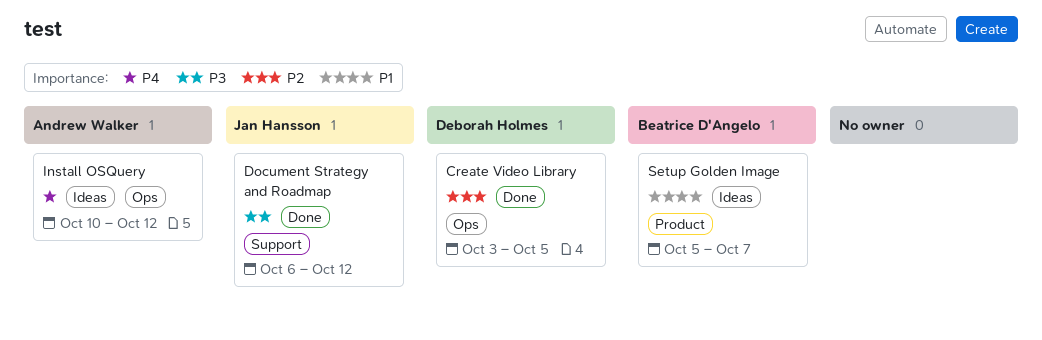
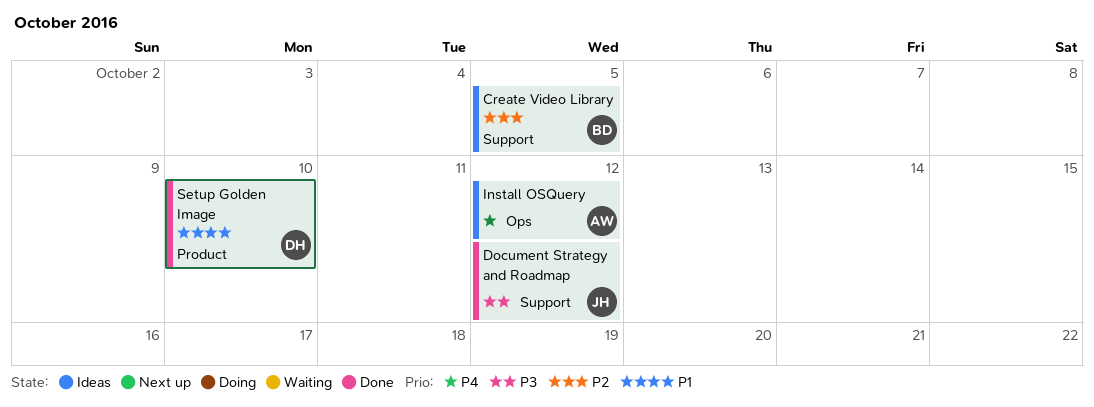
Create Video Library, status: Done -> Ideas
Create Video Library, owner: Deborah Holmes -> Beatrice D'Angelo
Create Video Library, label: Ops -> Support
Setup Golden Image, status: Ideas -> Done
Setup Golden Image, owner: Beatrice D'Angelo -> Deborah Holmes
Setup Golden Image, due: Oct 7 -> Oct 10

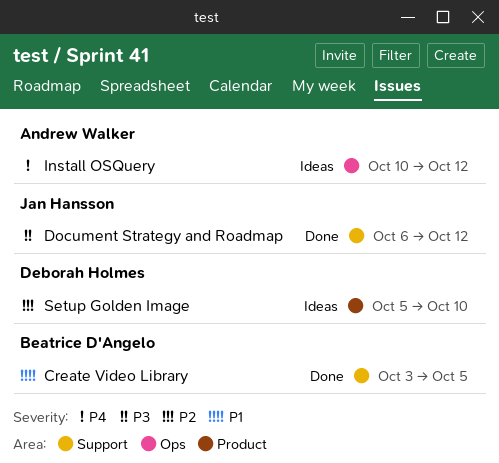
Create Video Library, status: Ideas -> Done
Create Video Library, priority: P2 -> P1
Setup Golden Image, status: Done -> Ideas
Setup Golden Image, priority: P1 -> P2

